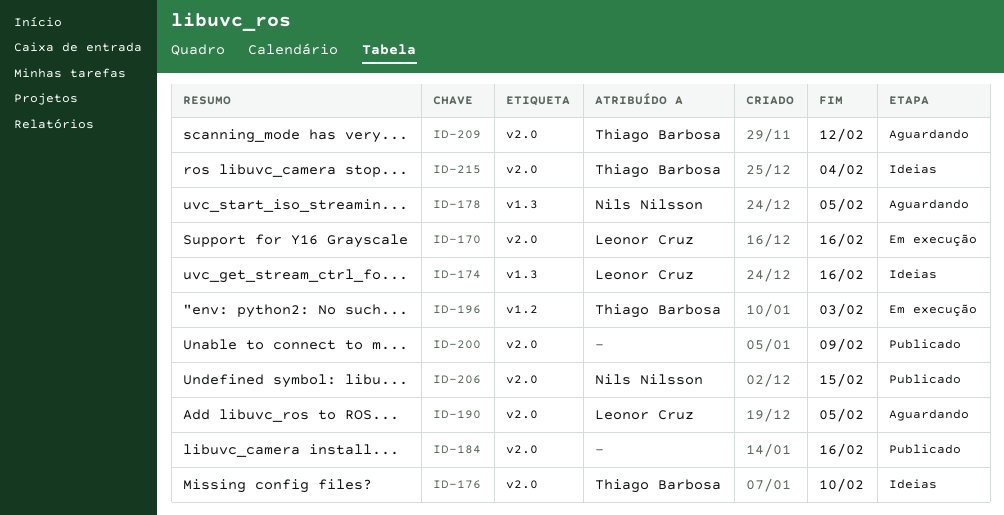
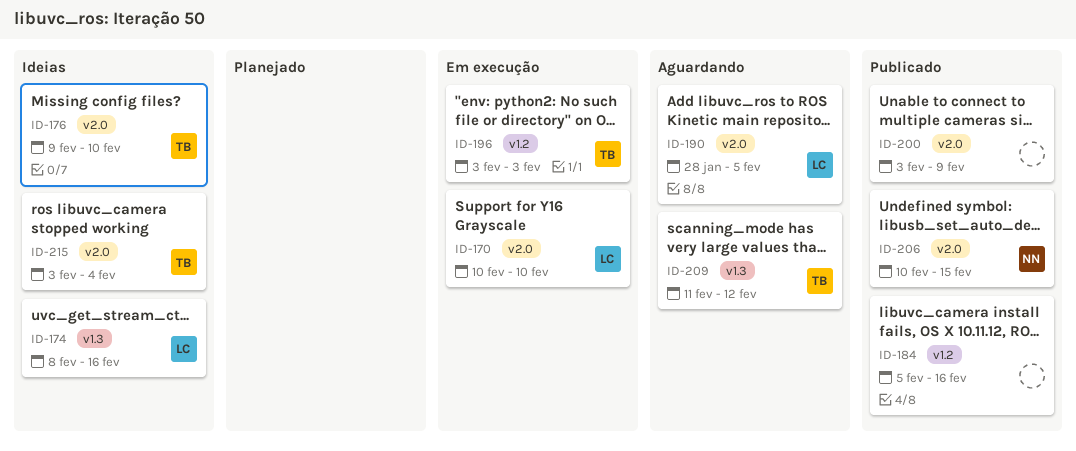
ID-170, due: Feb 16 -> Feb 10
ID-178: present -> none
ID-184, label: v2.0 -> v1.2
ID-209, label: v2.0 -> v1.3

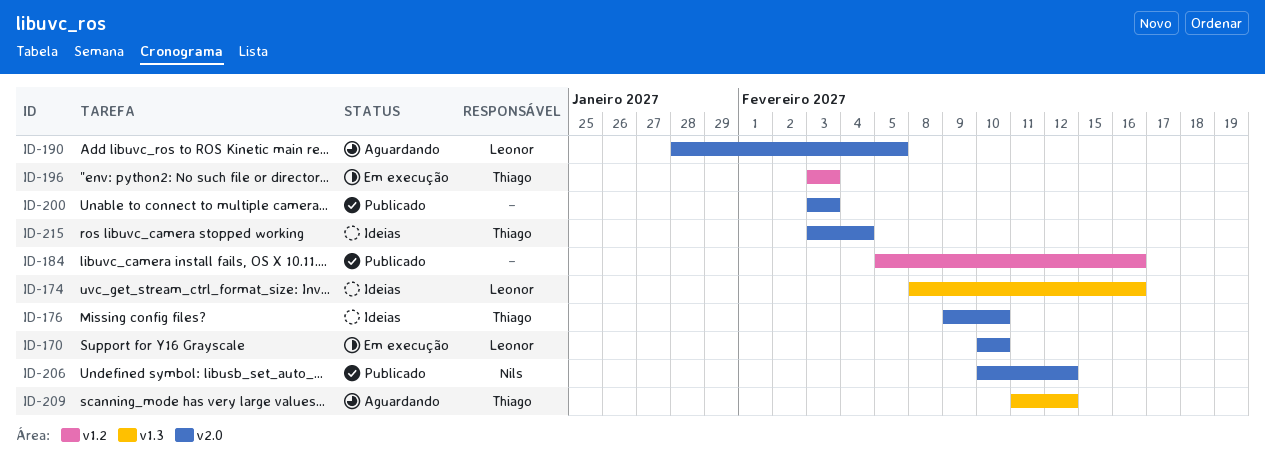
ID-200, due: Feb 9 -> Feb 3
ID-206, due: Feb 15 -> Feb 12

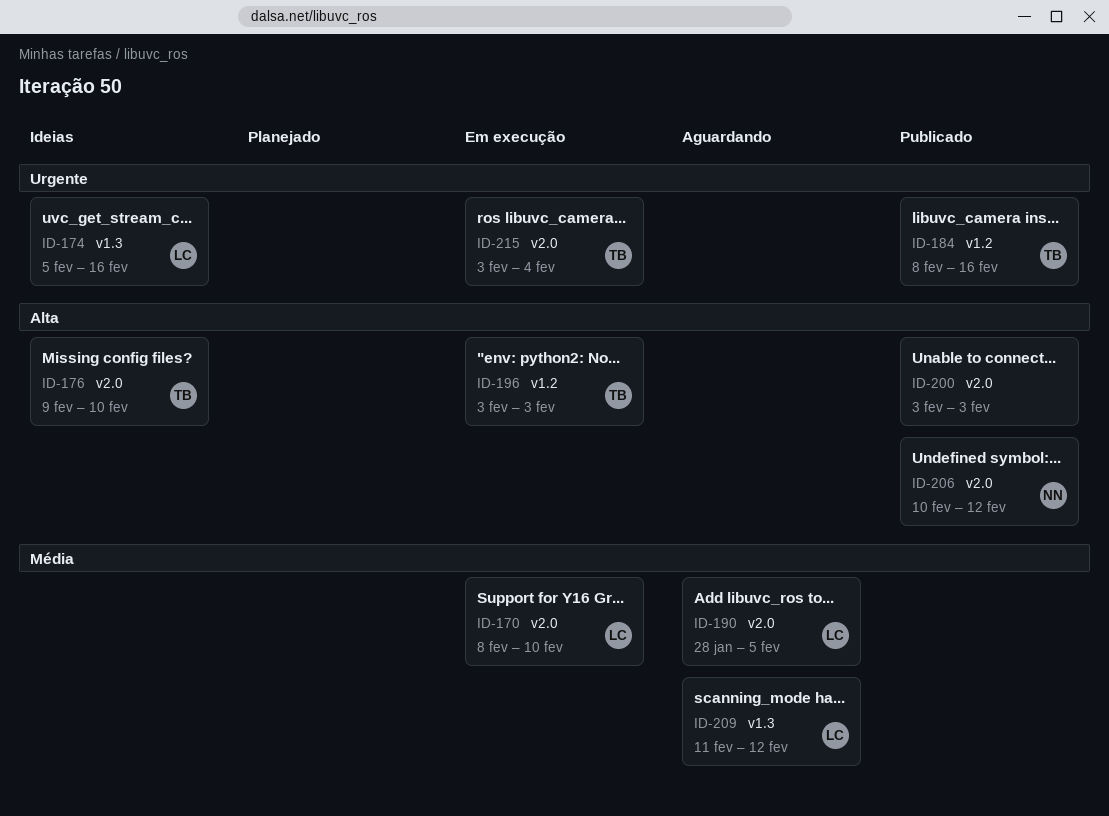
ID-170, start: Feb 10 -> Feb 8
ID-174, start: Feb 8 -> Feb 5
ID-184, owner: none -> Thiago
ID-184, start: Feb 5 -> Feb 8
ID-209, owner: Thiago -> Leonor
ID-215, status: Ideias -> Em execução

